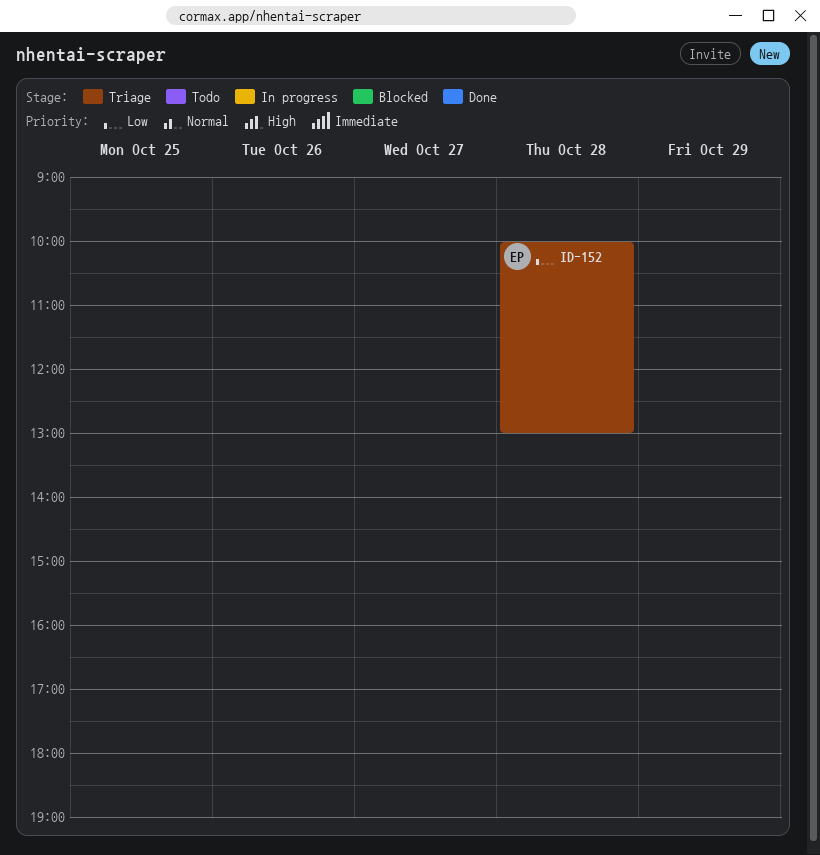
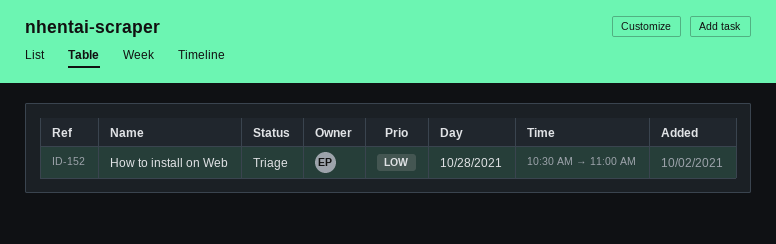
ID-152, begins: 10:00 -> 10:30
ID-152, ends: 13:00 -> 11:00

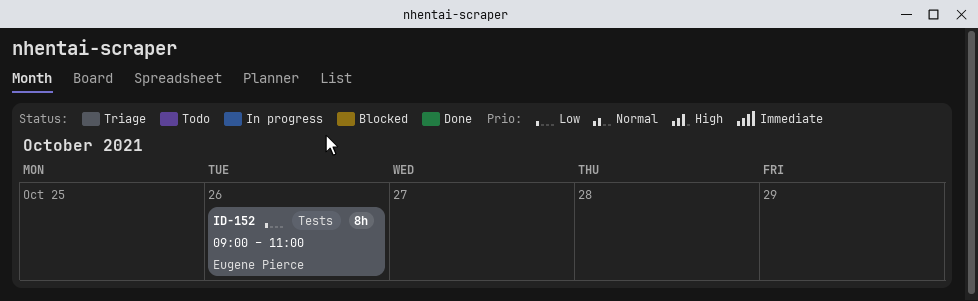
ID-152, day: Oct 28 -> Oct 26
ID-152, begins: 10:30 -> 09:00

